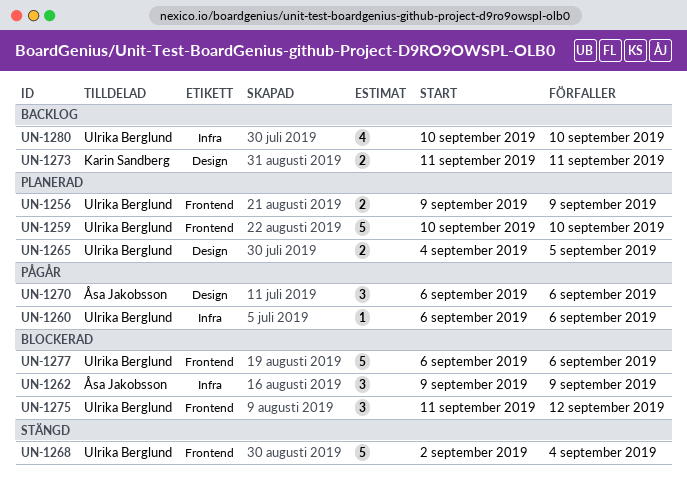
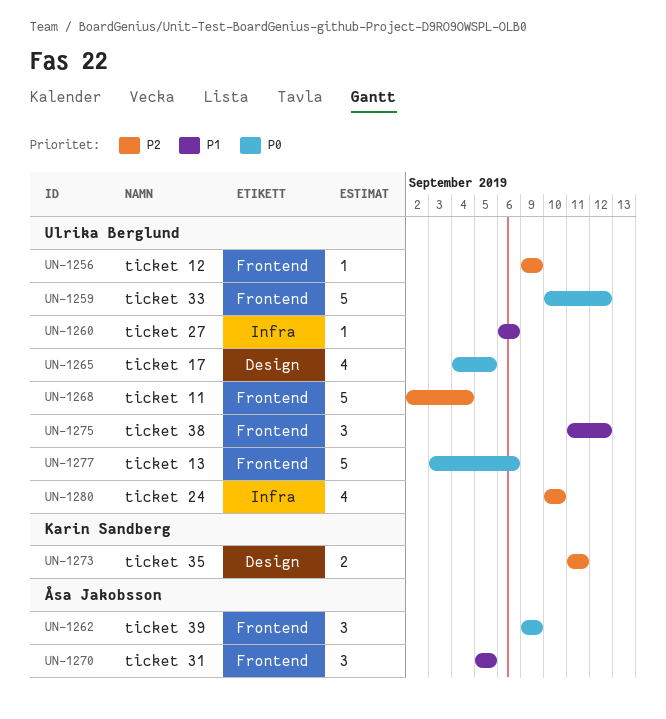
UN-1256, estimate: 2 -> 1
UN-1259, due: Sep 10 -> Sep 12
UN-1262, label: Infra -> Frontend
UN-1265, estimate: 2 -> 4
UN-1270, label: Design -> Frontend
UN-1270, start: Sep 6 -> Sep 5
UN-1270, due: Sep 6 -> Sep 5
UN-1277, start: Sep 6 -> Sep 3

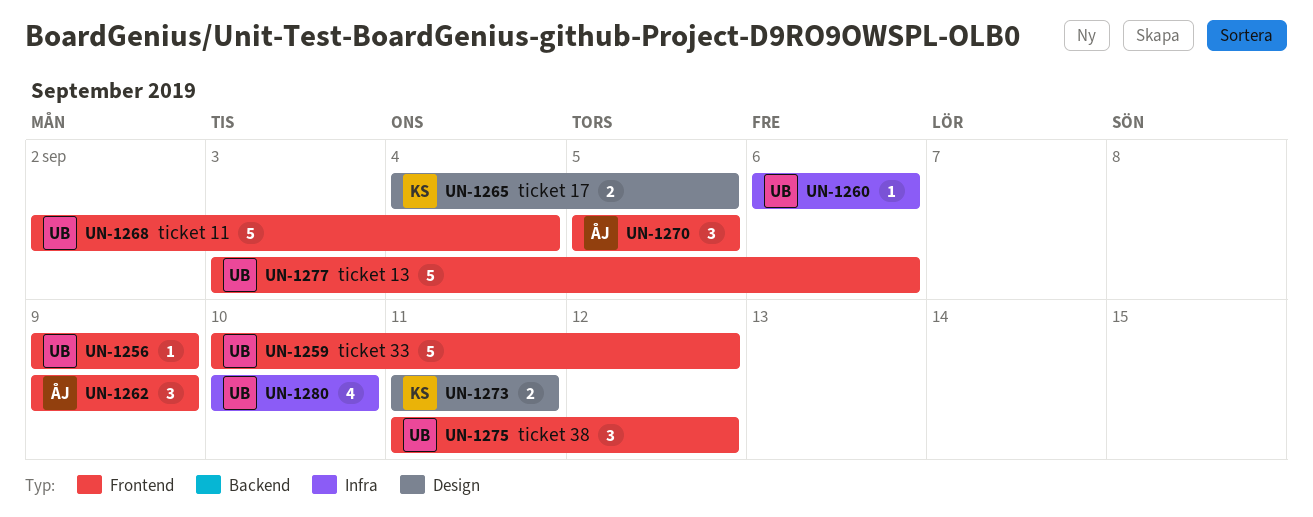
UN-1265, owner: Ulrika Berglund -> Karin Sandberg
UN-1265, estimate: 4 -> 2

